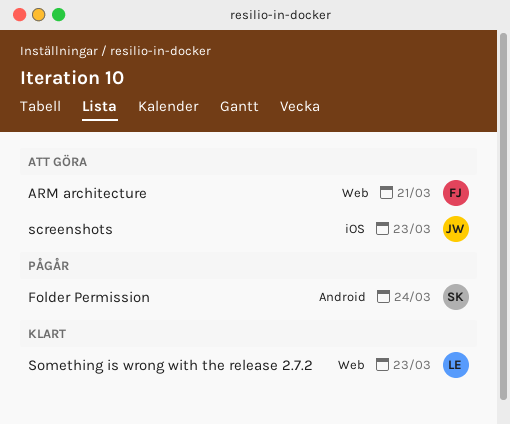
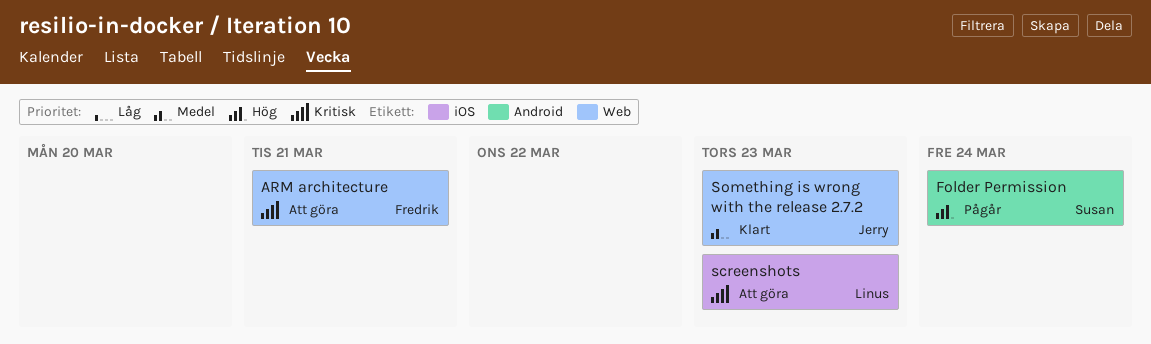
screenshots, owner: Jerry -> Linus
Something is wrong with the release 2.7.2, owner: Linus -> Jerry

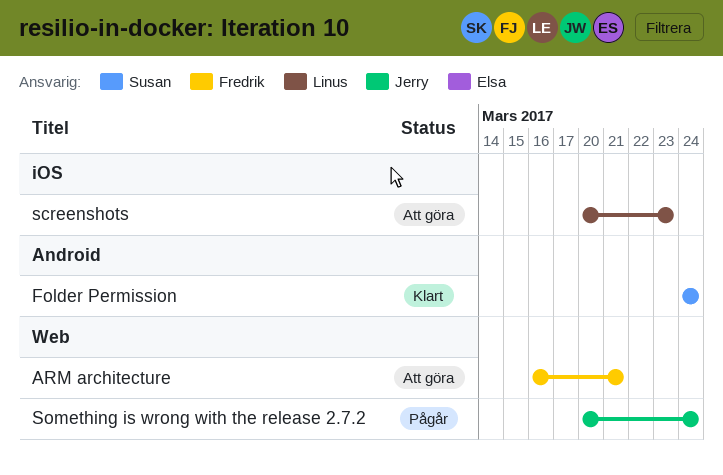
Folder Permission, status: Pågår -> Klart
Something is wrong with the release 2.7.2, status: Klart -> Pågår
Something is wrong with the release 2.7.2, due: Mar 23 -> Mar 24

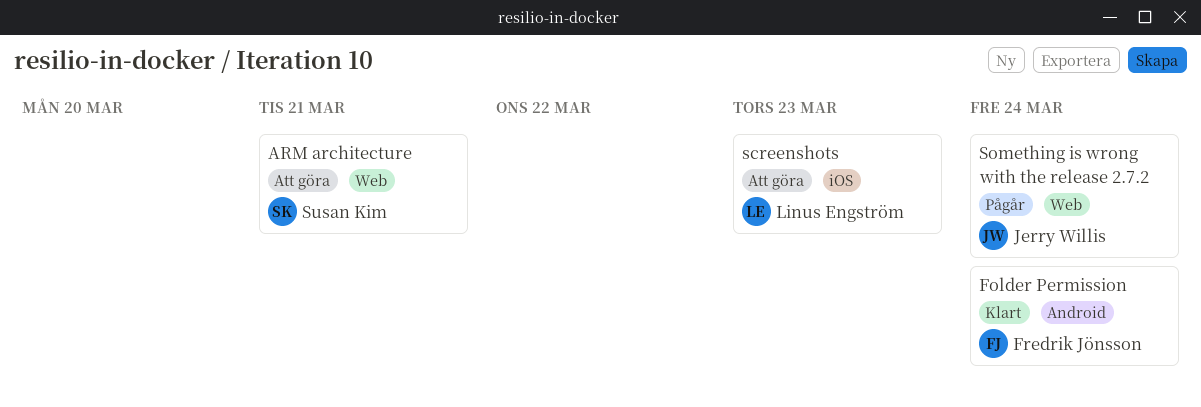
ARM architecture, owner: Fredrik Jönsson -> Susan Kim
Folder Permission, owner: Susan Kim -> Fredrik Jönsson

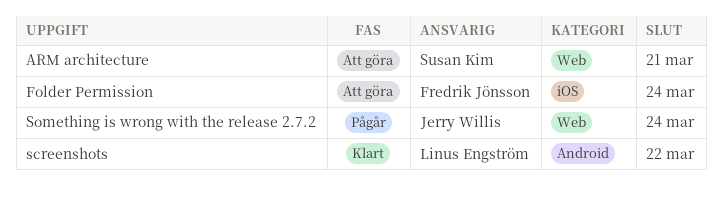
Folder Permission, status: Klart -> Att göra
Folder Permission, label: Android -> iOS
screenshots, status: Att göra -> Klart
screenshots, label: iOS -> Android
screenshots, due: Mar 23 -> Mar 22

